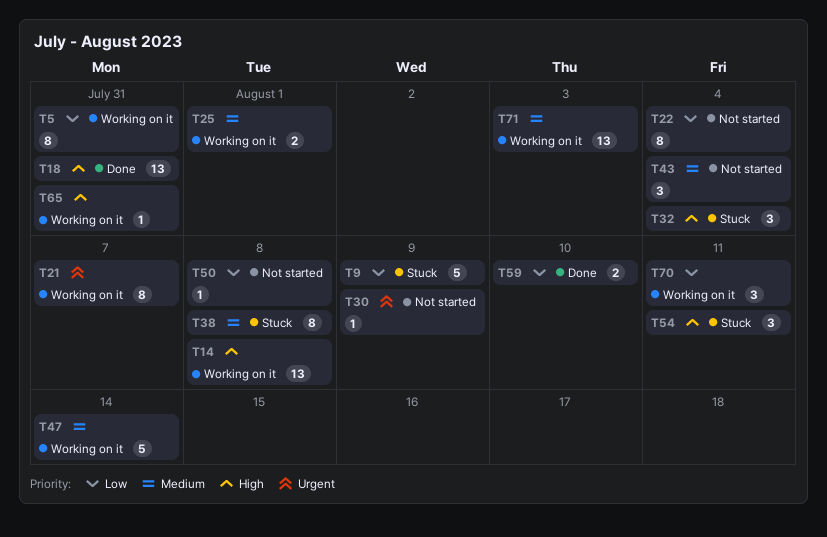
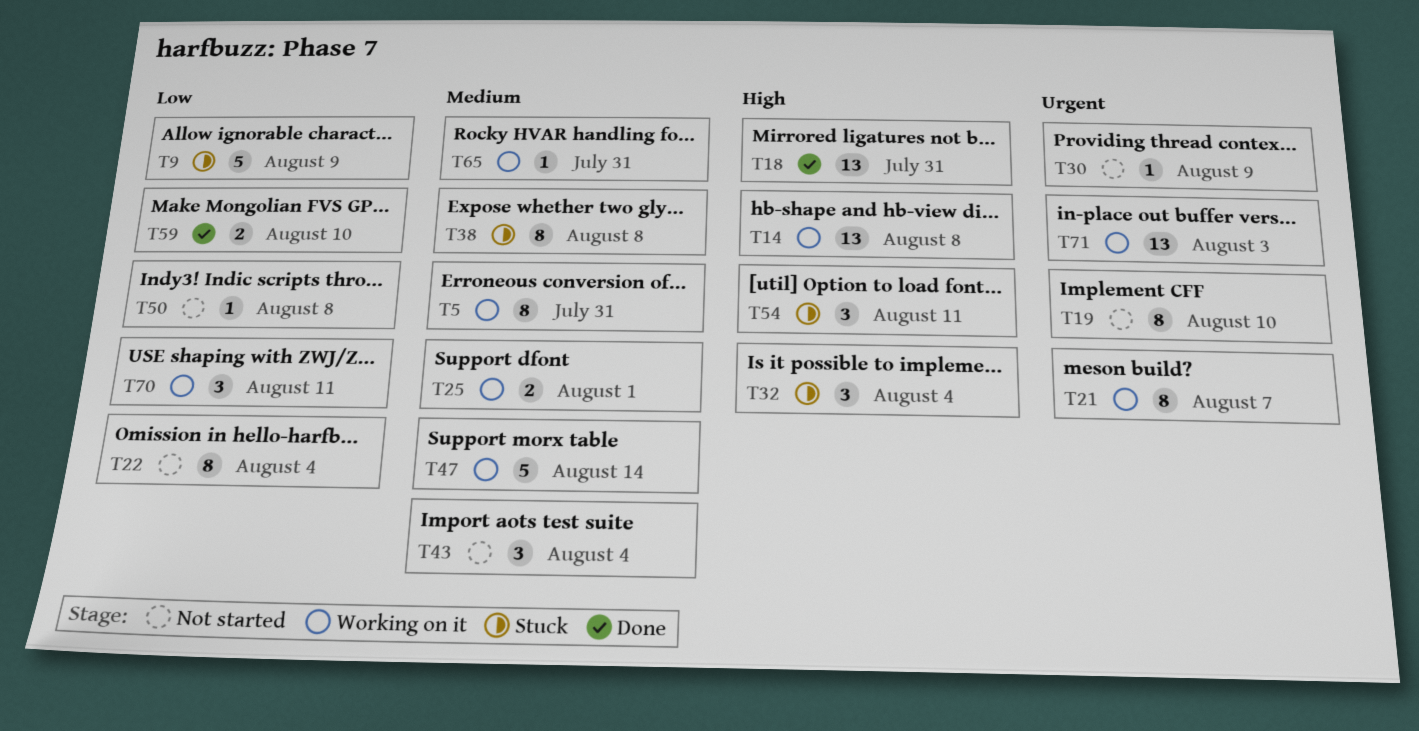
T5, priority: Low -> Medium
T19: none -> present
T65, priority: High -> Medium
T71, priority: Medium -> Urgent

